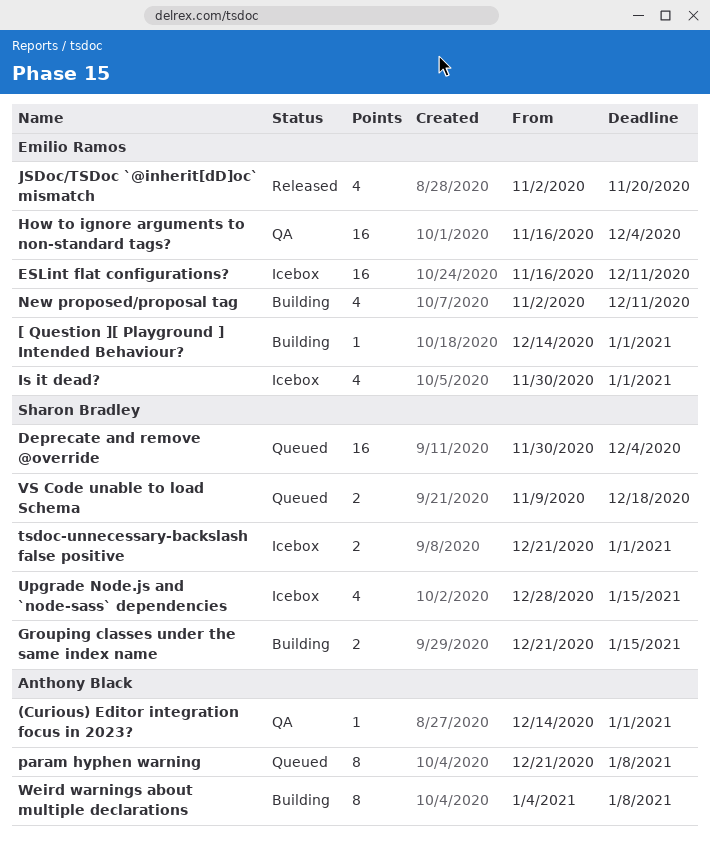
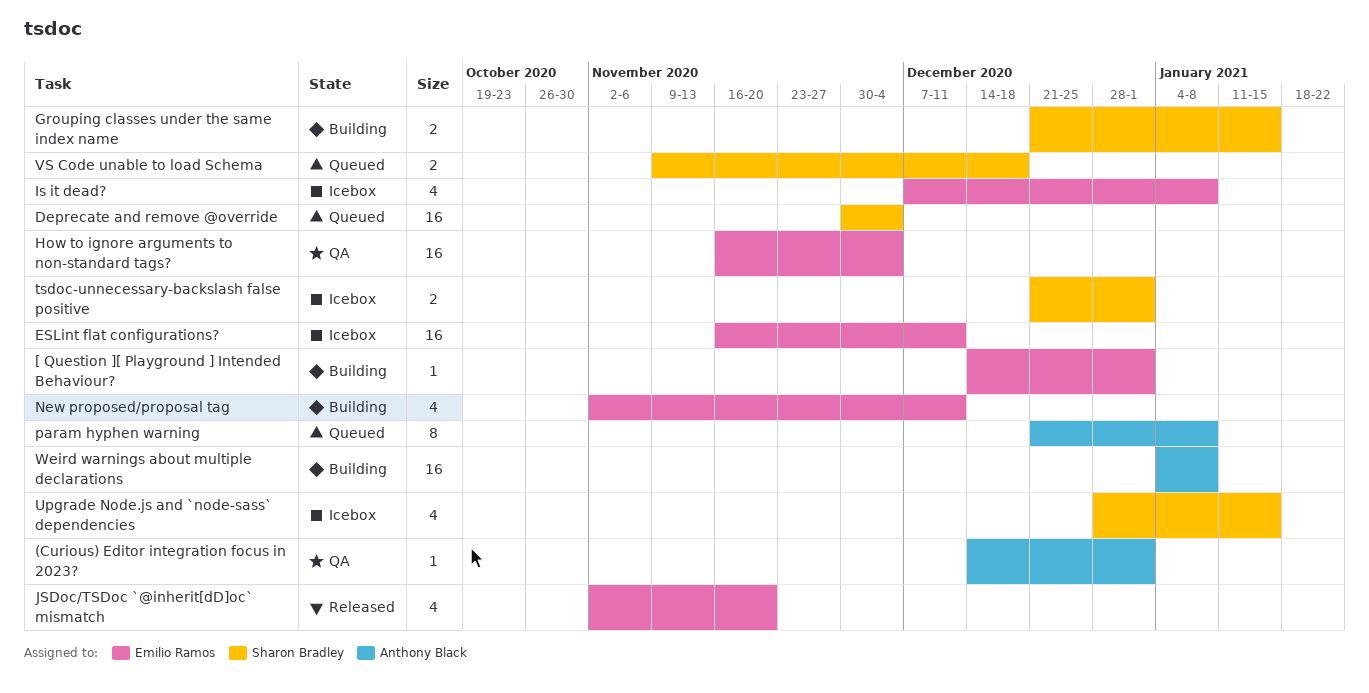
Is it dead?, start: Nov 30 -> Dec 7
Is it dead?, due: Jan 1 -> Jan 8
Weird warnings about multiple declarations, estimate: 8 -> 16

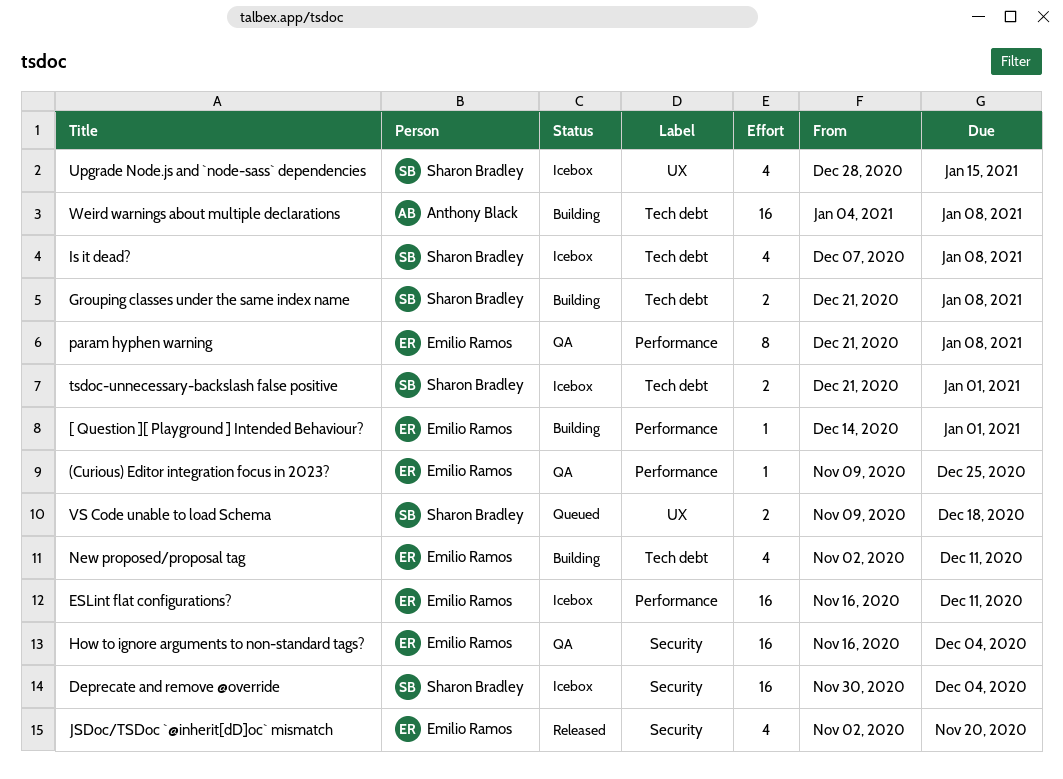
(Curious) Editor integration focus in 2023?, owner: Anthony Black -> Emilio Ramos
(Curious) Editor integration focus in 2023?, start: Dec 14 -> Nov 9
(Curious) Editor integration focus in 2023?, due: Jan 1 -> Dec 25
Deprecate and remove @override, status: Queued -> Icebox
Grouping classes under the same index name, due: Jan 15 -> Jan 8
Is it dead?, owner: Emilio Ramos -> Sharon Bradley
param hyphen warning, status: Queued -> QA
param hyphen warning, owner: Anthony Black -> Emilio Ramos

